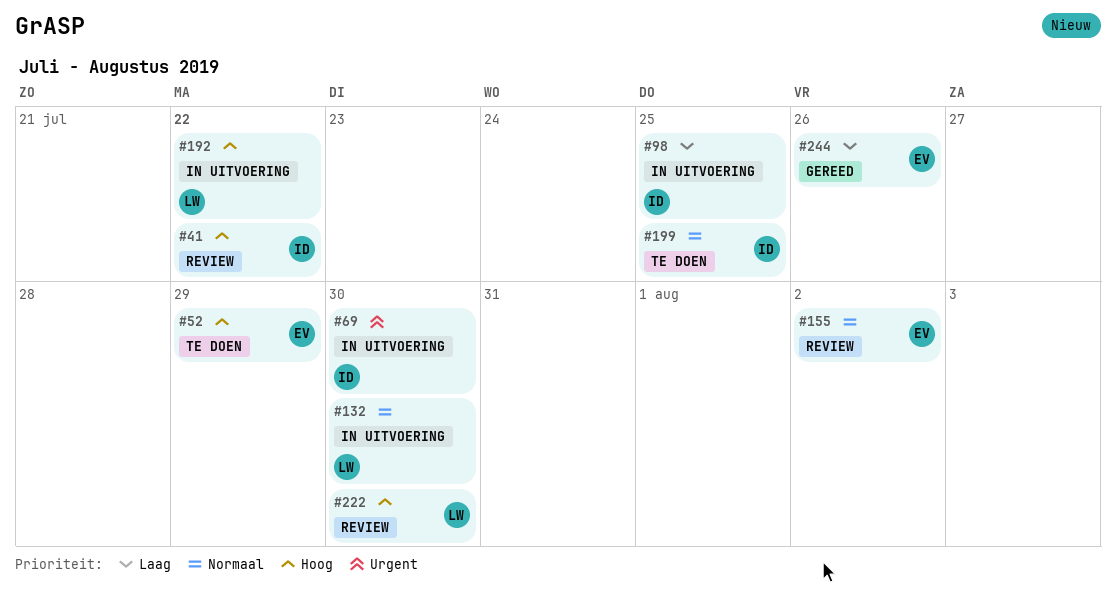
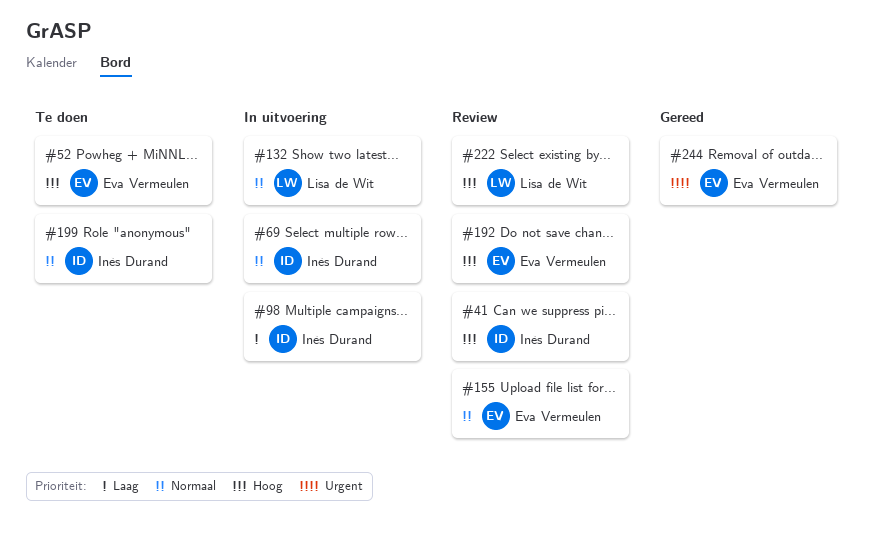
#69, priority: Urgent -> Normaal
#192, status: In uitvoering -> Review
#192, owner: Lisa de Wit -> Eva Vermeulen
#244, priority: Laag -> Urgent

